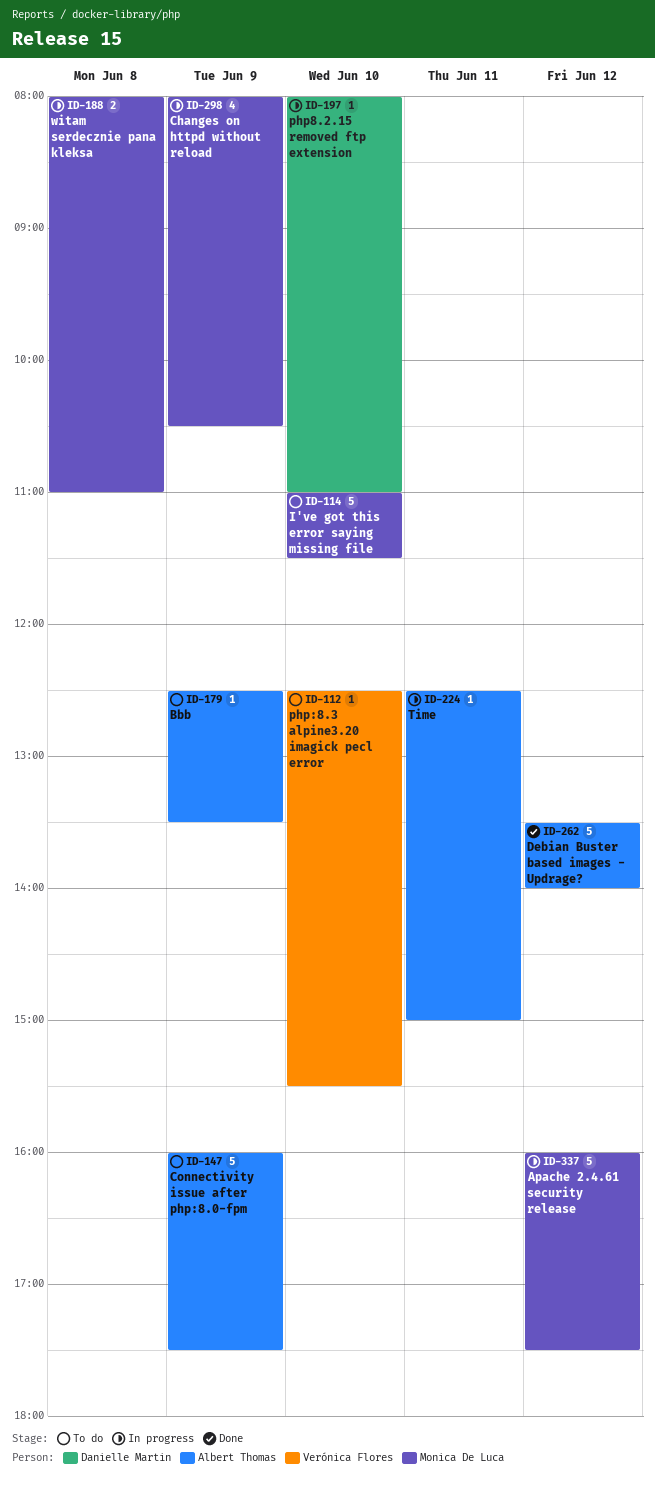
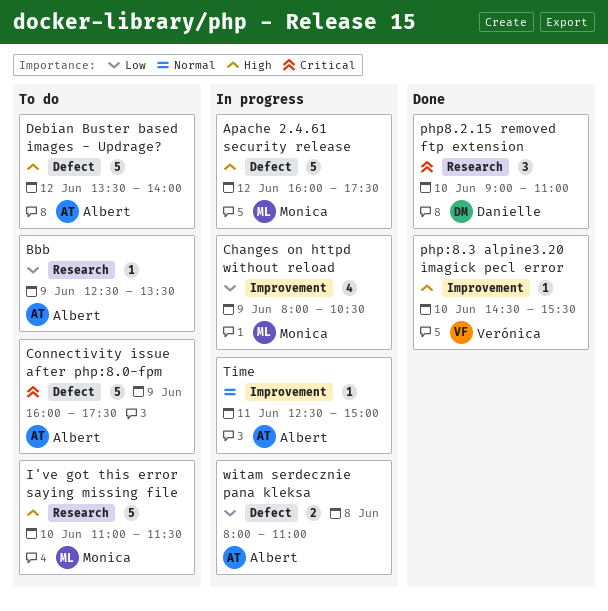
Debian Buster based images - Updrage?, status: Done -> To do
php8.2.15 removed ftp extension, status: In progress -> Done
php8.2.15 removed ftp extension, estimate: 1 -> 3
php8.2.15 removed ftp extension, begins: 08:00 -> 09:00
php:8.3 alpine3.20 imagick pecl error, status: To do -> Done
php:8.3 alpine3.20 imagick pecl error, begins: 12:30 -> 14:30
witam serdecznie pana kleksa, owner: Monica De Luca -> Albert Thomas

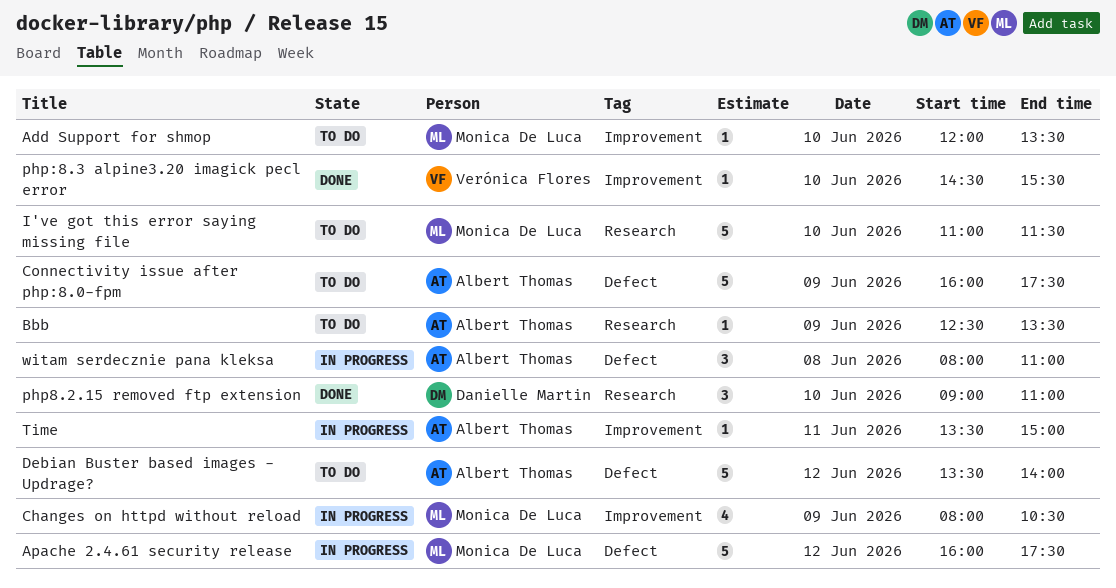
Add Support for shmop: none -> present
Time, begins: 12:30 -> 13:30
witam serdecznie pana kleksa, estimate: 2 -> 3

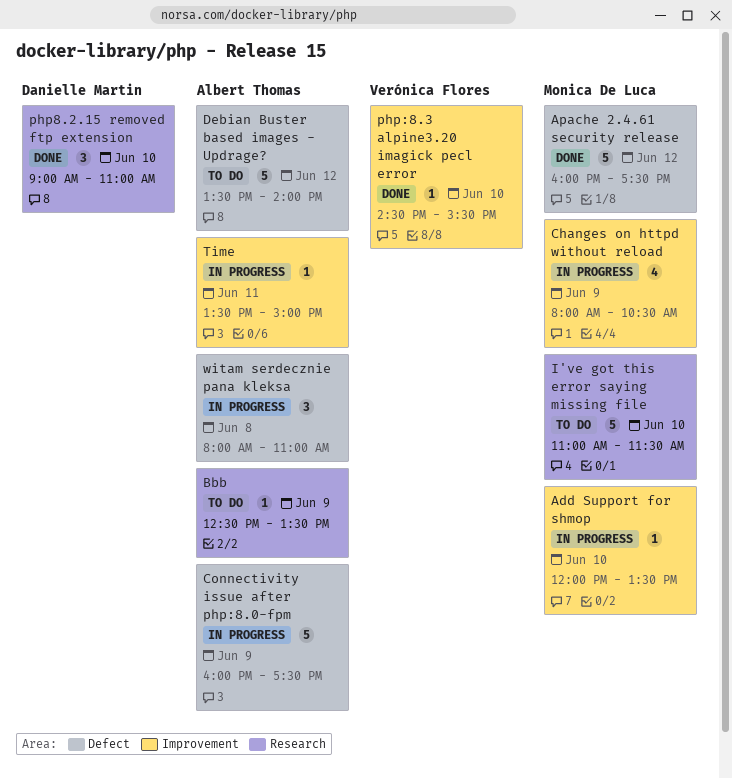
Add Support for shmop, status: To do -> In progress
Apache 2.4.61 security release, status: In progress -> Done
Connectivity issue after php:8.0-fpm, status: To do -> In progress

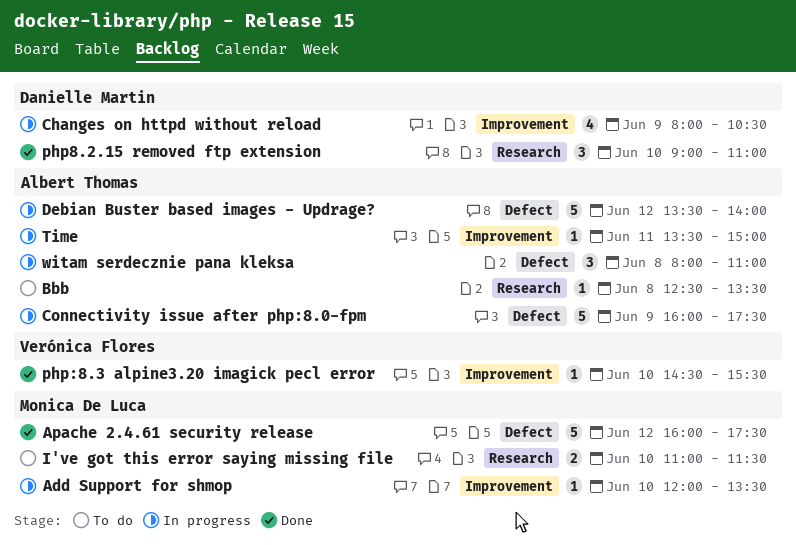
Bbb, day: Jun 9 -> Jun 8
Changes on httpd without reload, owner: Monica De Luca -> Danielle Martin
Debian Buster based images - Updrage?, status: To do -> In progress
I've got this error saying missing file, estimate: 5 -> 2

